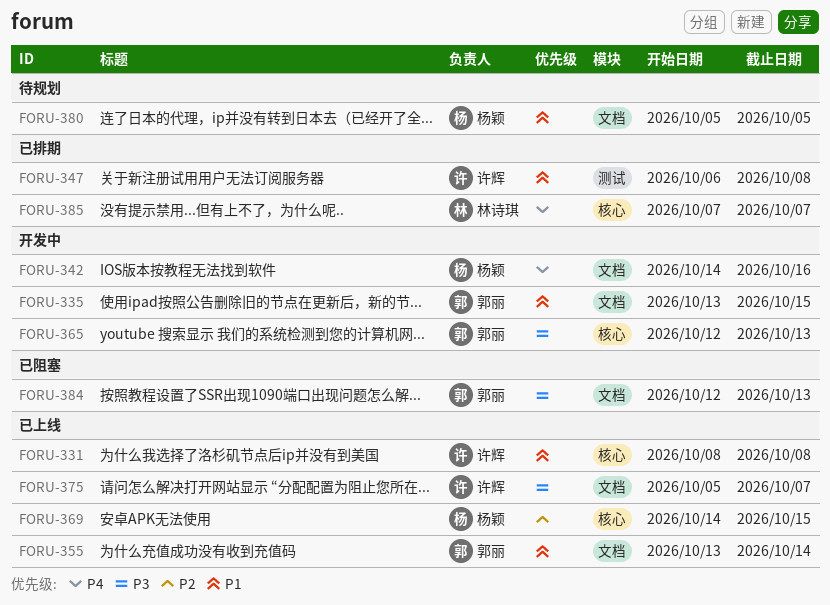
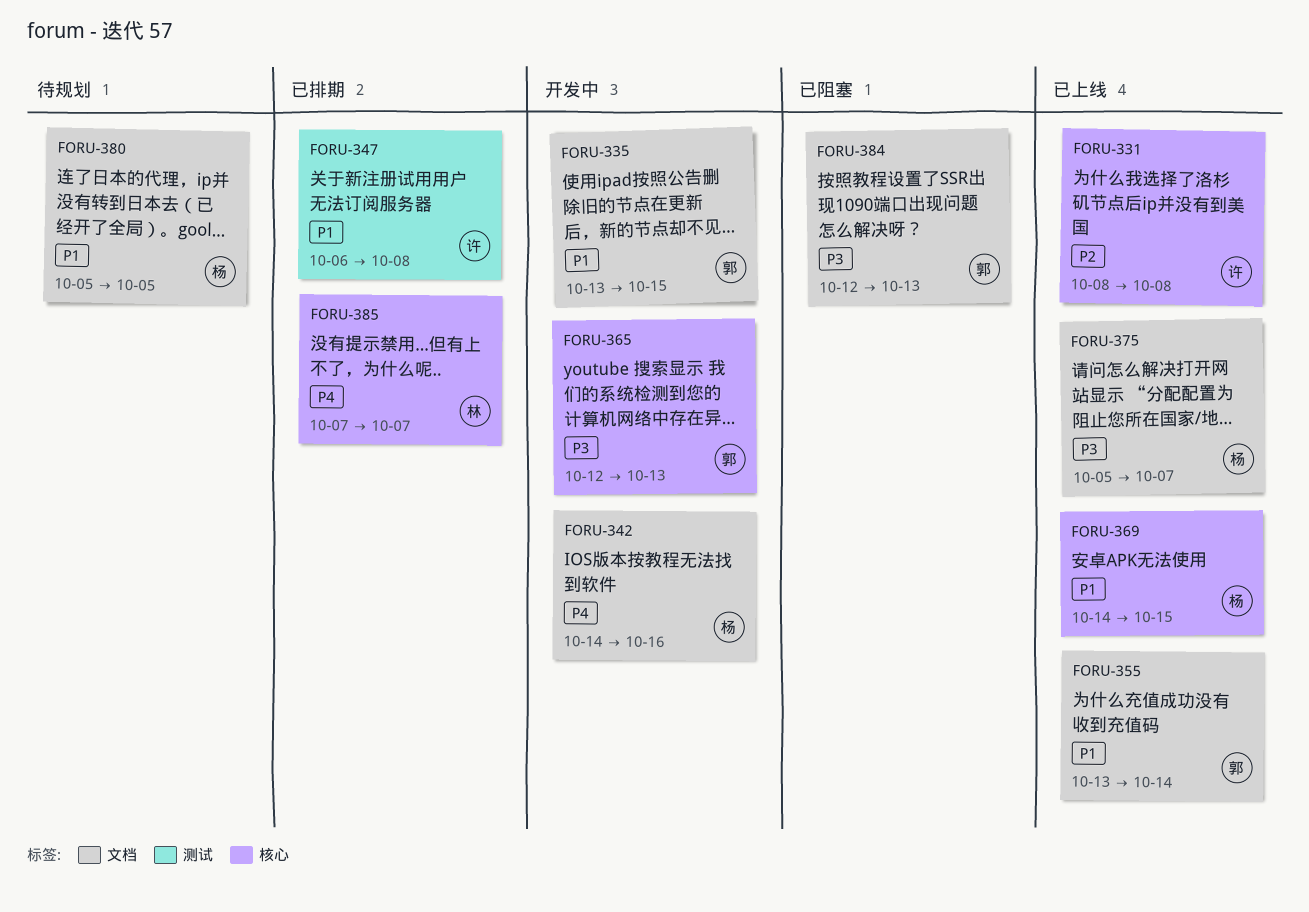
FORU-331, priority: P1 -> P2
FORU-369, priority: P2 -> P1
FORU-375, owner: 许辉 -> 杨颖

